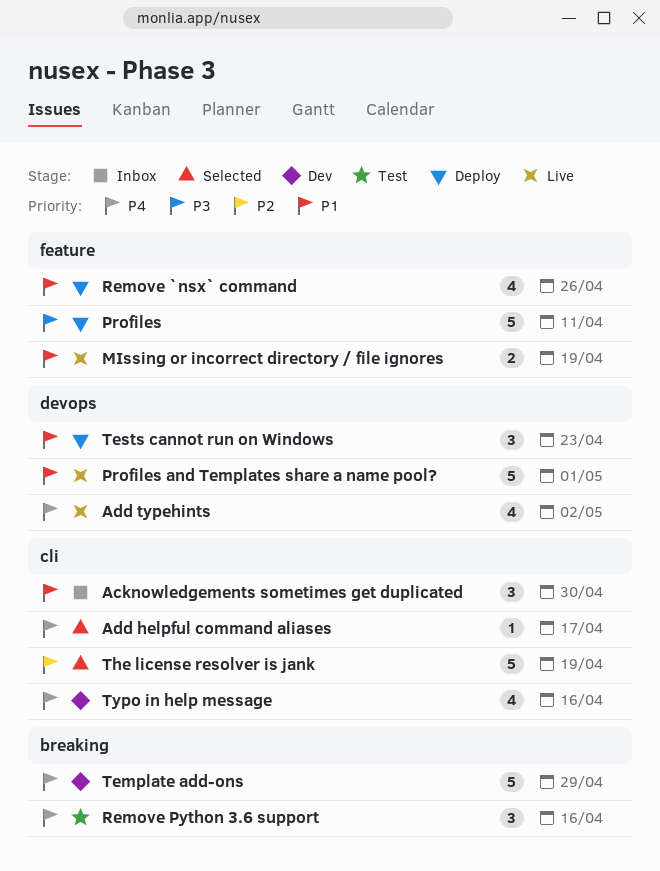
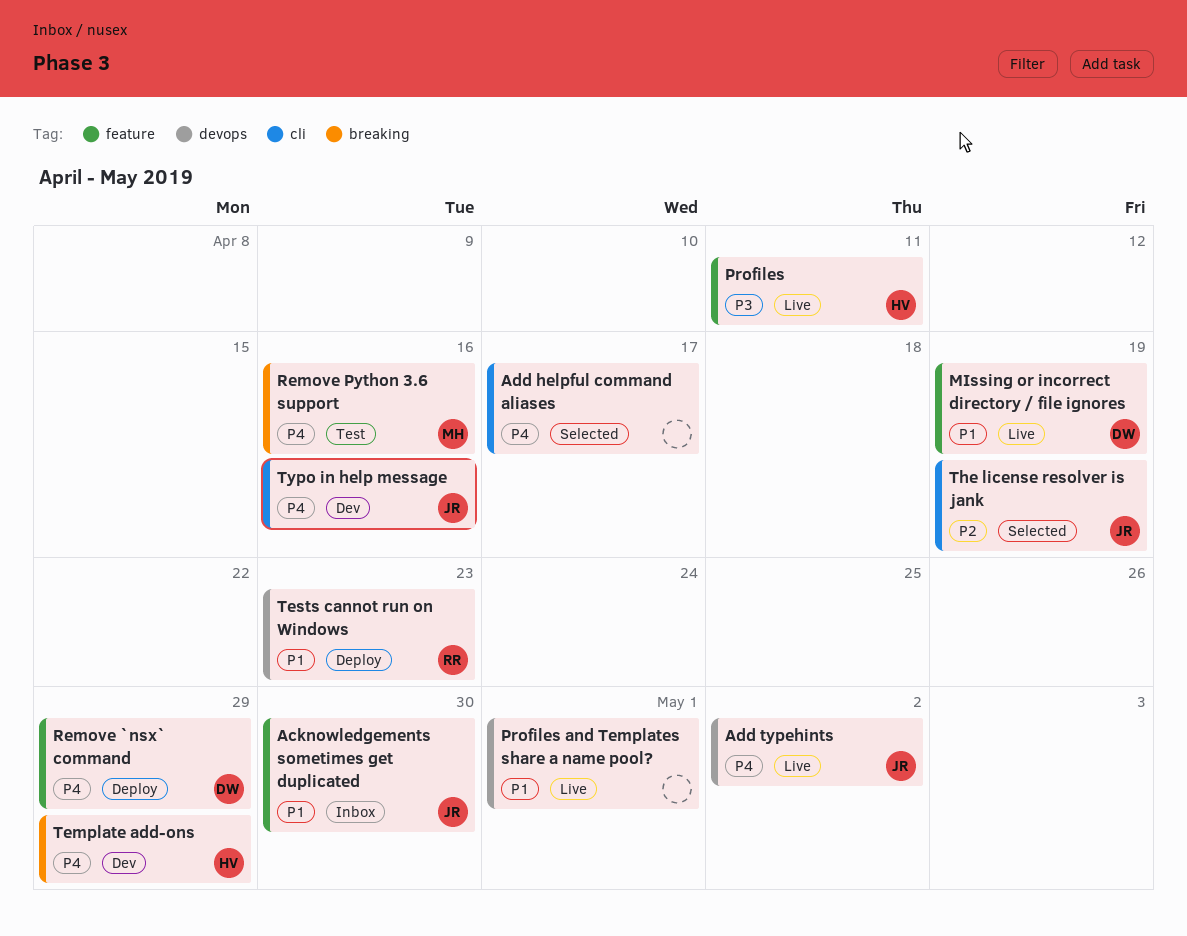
Acknowledgements sometimes get duplicated, label: cli -> feature
Profiles, status: Deploy -> Live
Remove `nsx` command, priority: P1 -> P4
Remove `nsx` command, due: Apr 26 -> Apr 29

